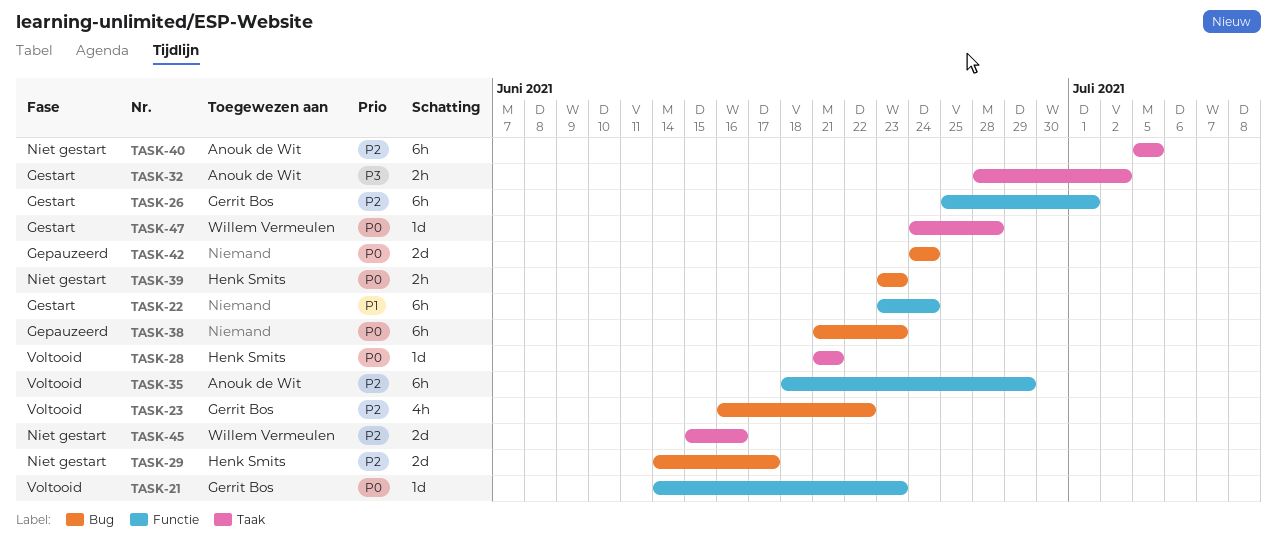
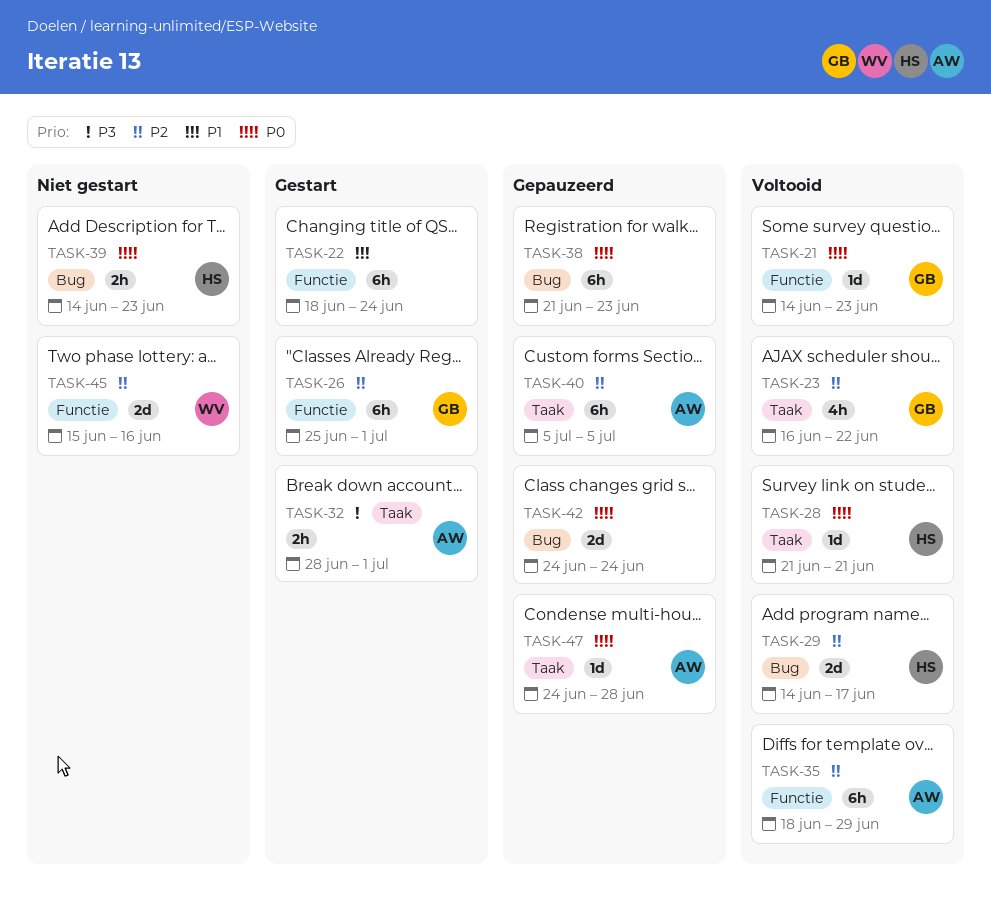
TASK-22, start: Jun 23 -> Jun 18
TASK-23, label: Bug -> Taak
TASK-29, status: Niet gestart -> Voltooid
TASK-32, due: Jul 2 -> Jul 1
TASK-39, start: Jun 23 -> Jun 14
TASK-40, status: Niet gestart -> Gepauzeerd
TASK-45, label: Taak -> Functie
TASK-47, status: Gestart -> Gepauzeerd
TASK-47, owner: Willem Vermeulen -> Anouk de Wit

